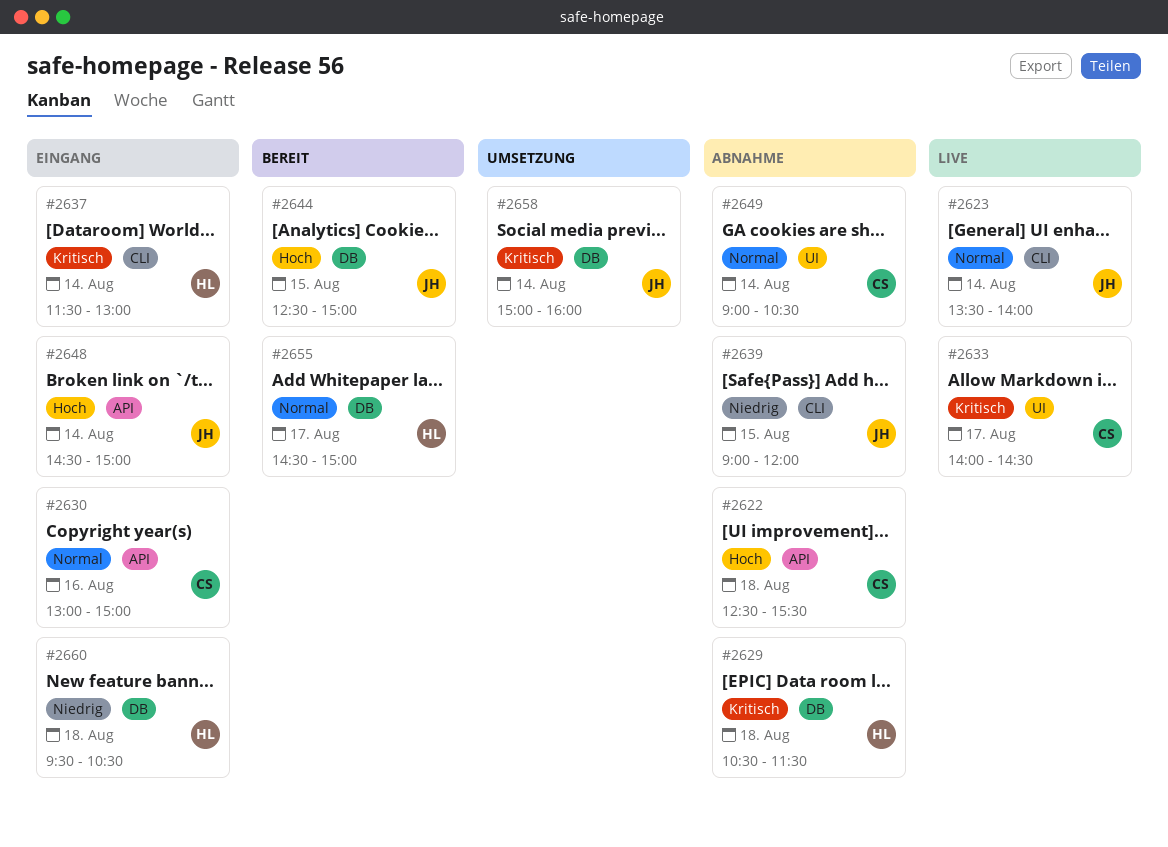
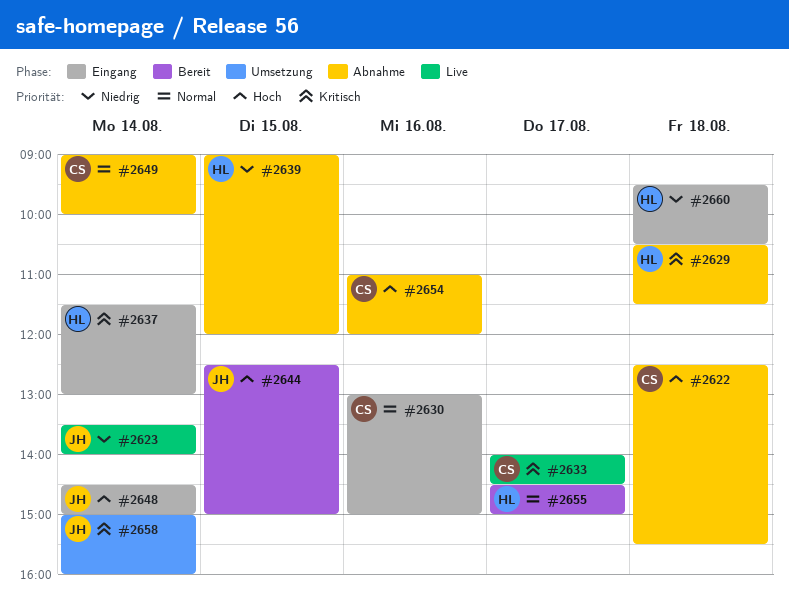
#2623, priority: Normal -> Niedrig
#2639, owner: JH -> HL
#2649, ends: 10:30 -> 10:00
#2654: none -> present

